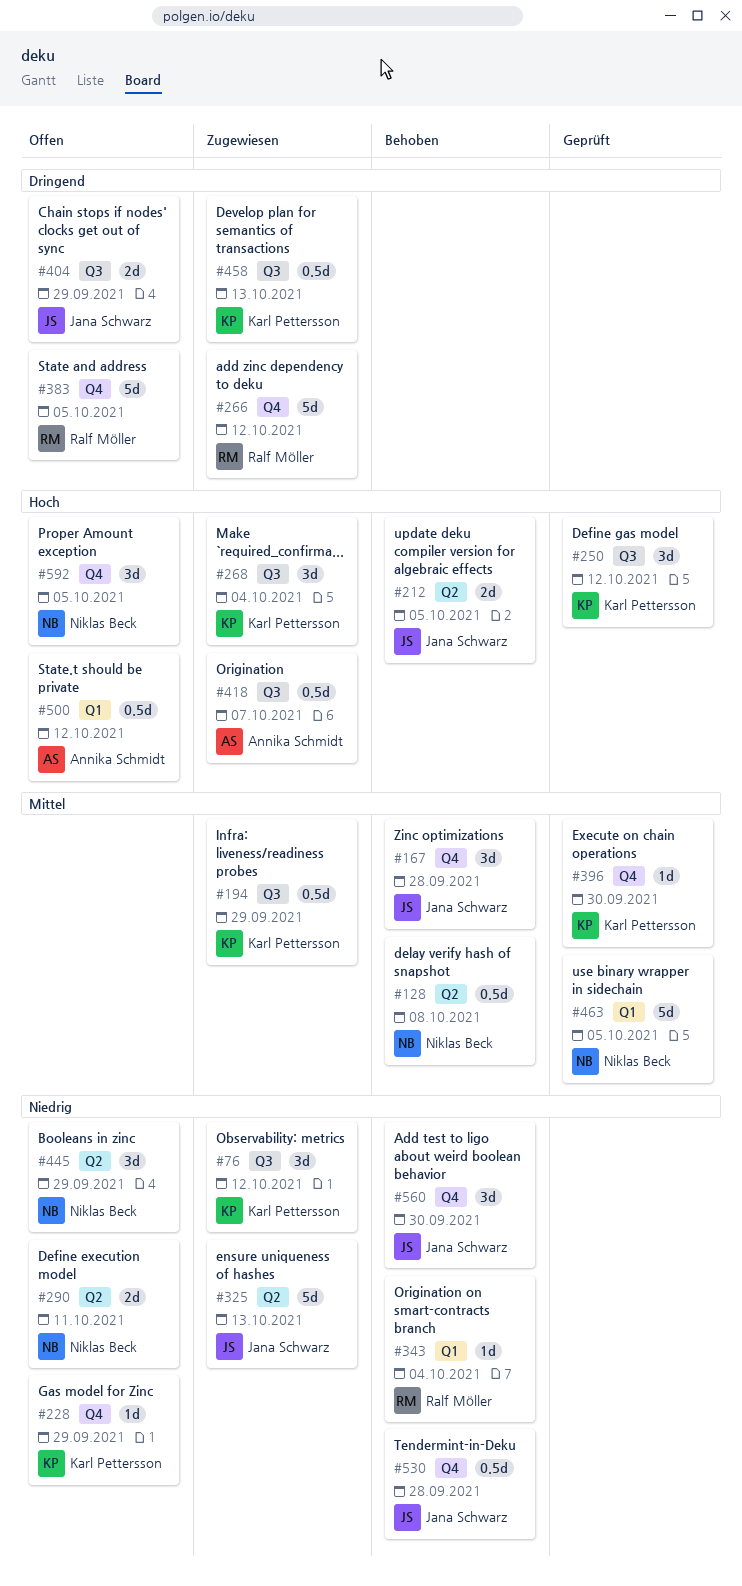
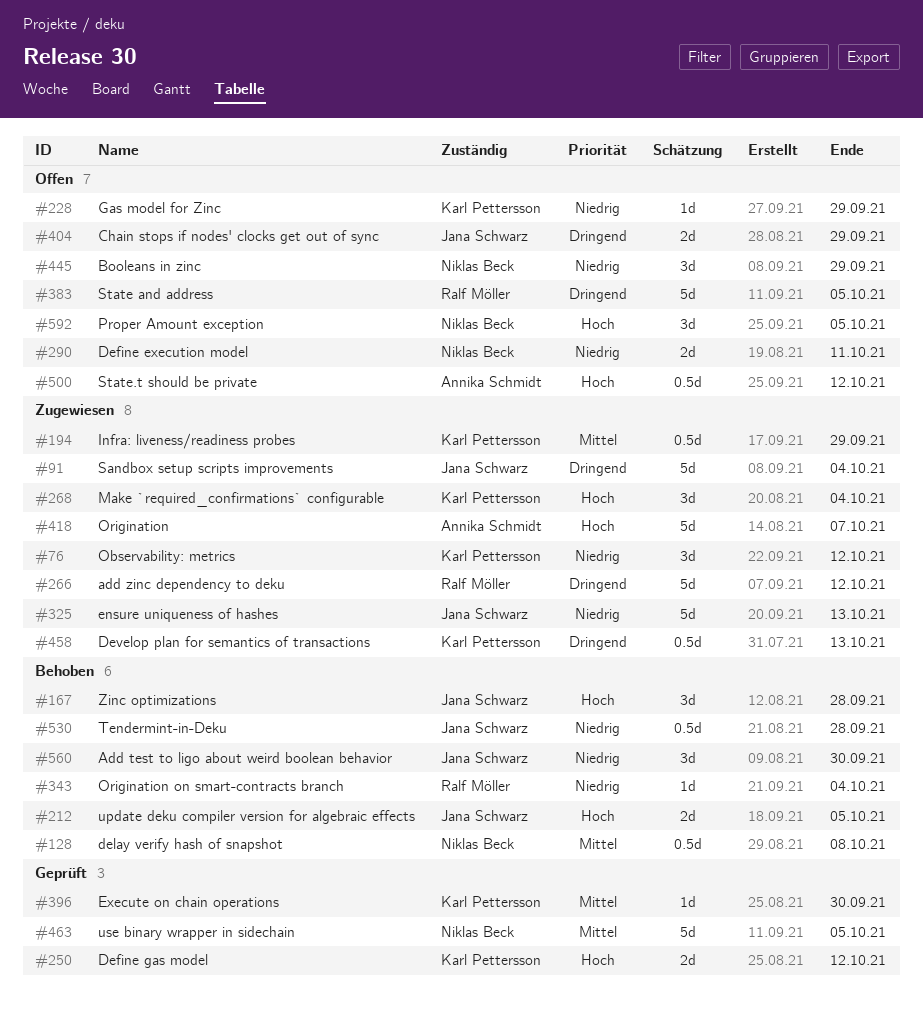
#91: none -> present
#167, priority: Mittel -> Hoch
#250, estimate: 3d -> 2d
#418, estimate: 0.5d -> 5d

